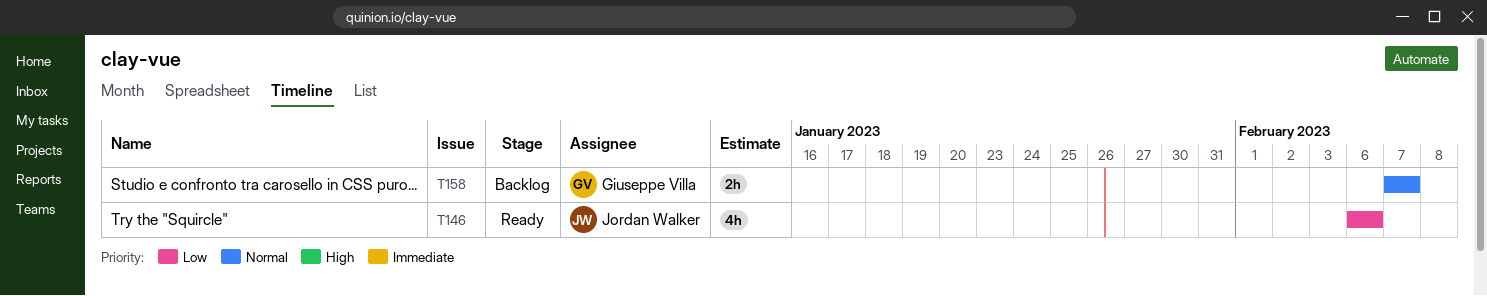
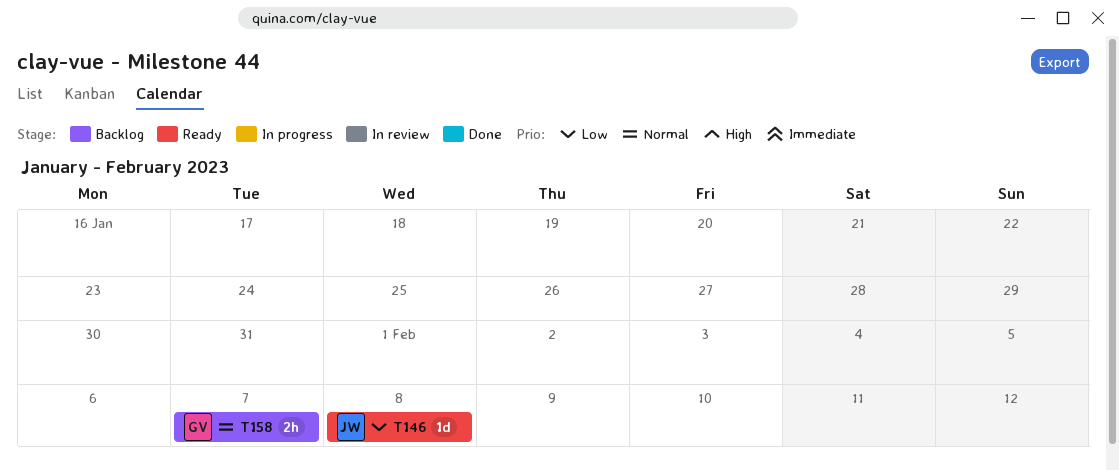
T146, estimate: 4h -> 1d
T146, start: Feb 6 -> Feb 8
T146, due: Feb 6 -> Feb 8

